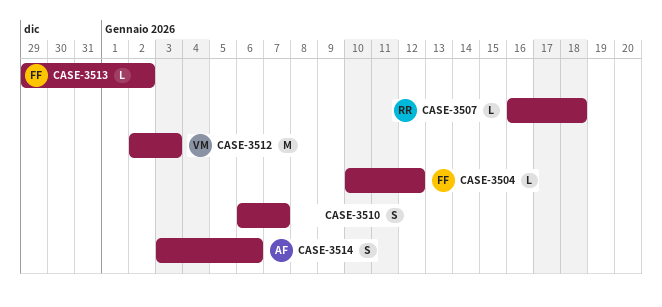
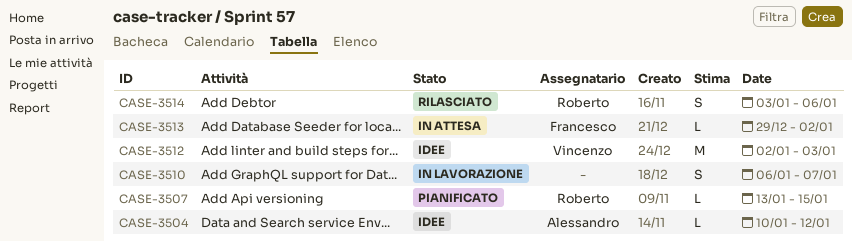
CASE-3504, owner: Francesco -> Alessandro
CASE-3507, start: Jan 16 -> Jan 13
CASE-3507, due: Jan 18 -> Jan 15
CASE-3514, owner: Alessandro -> Roberto

